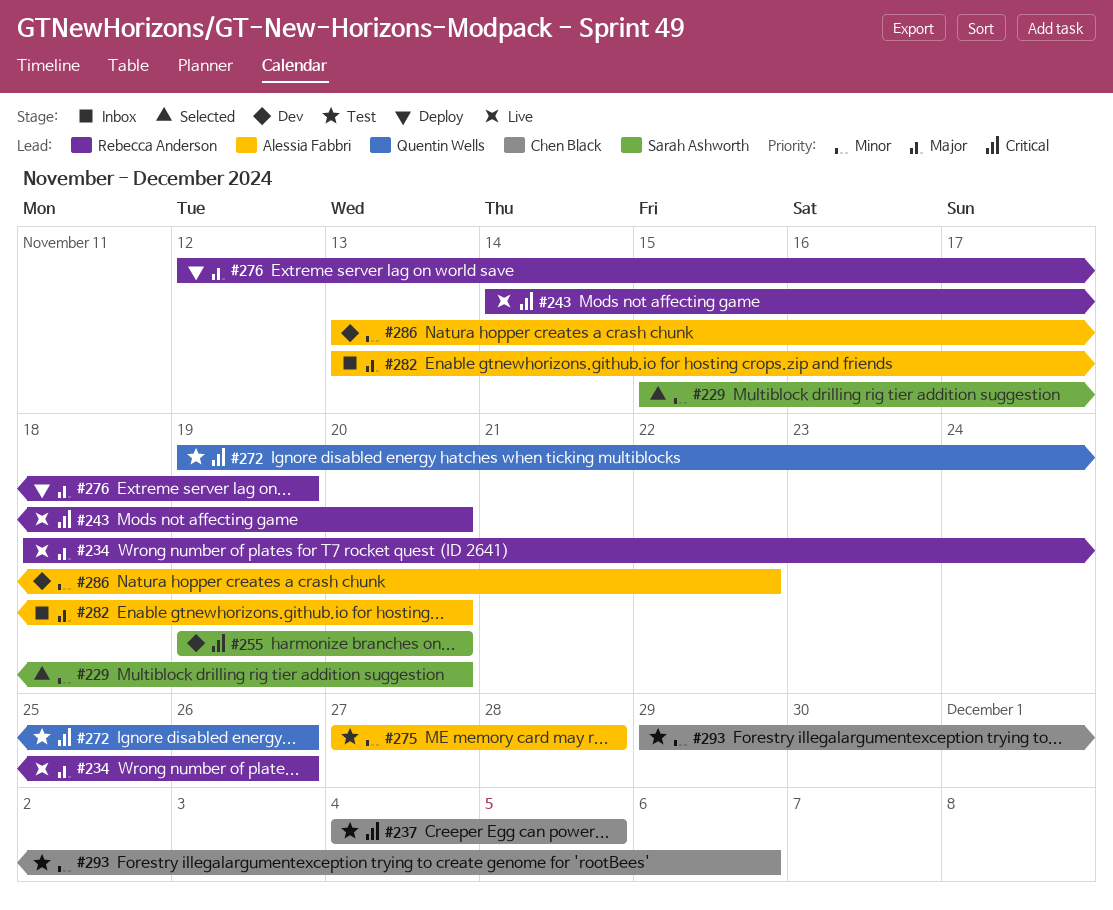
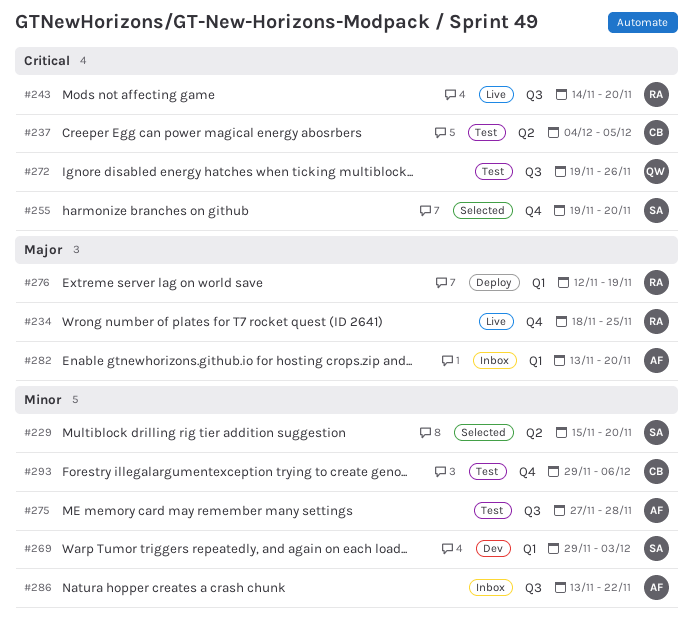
#234, due: Nov 26 -> Nov 25
#255, status: Dev -> Selected
#269: none -> present
#286, status: Dev -> Inbox

